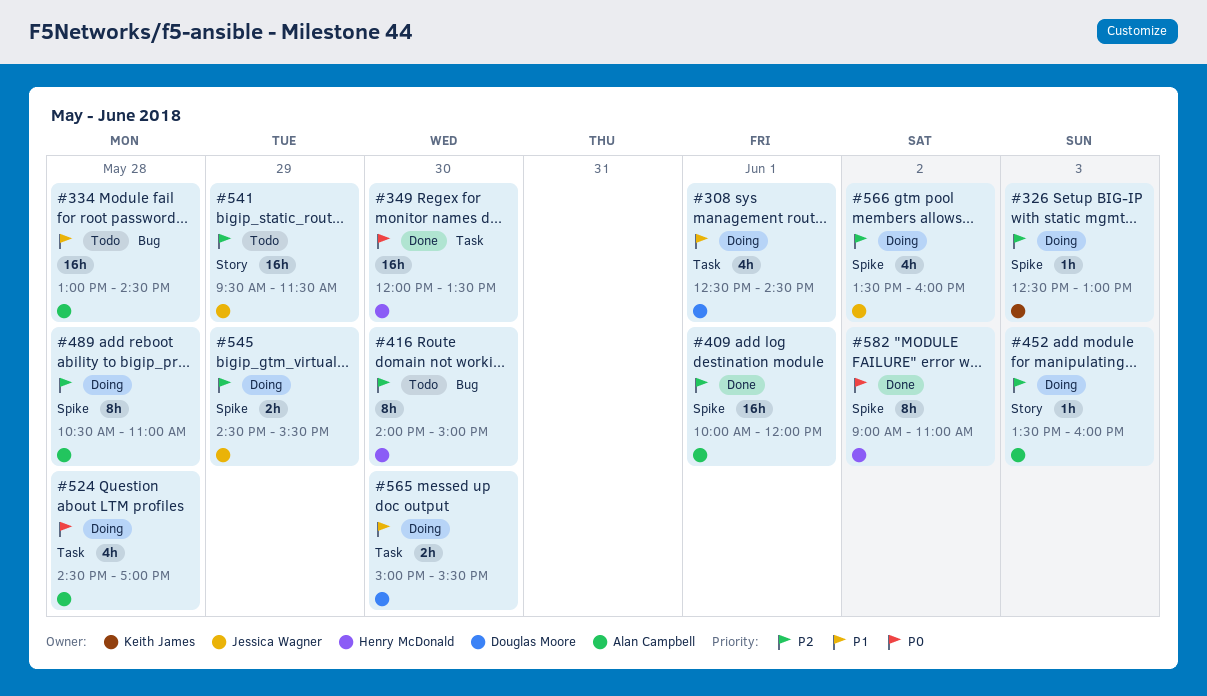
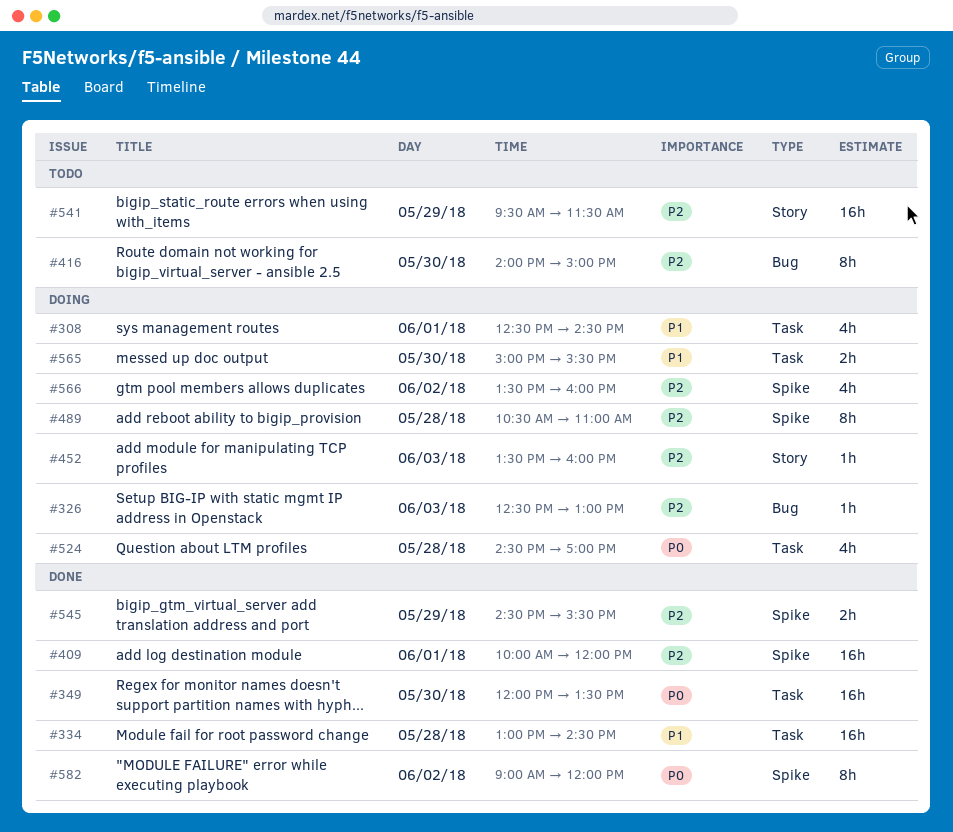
#326, label: Spike -> Bug
#334, status: Todo -> Done
#334, label: Bug -> Task
#545, status: Doing -> Done
#582, ends: 11:00 -> 12:00

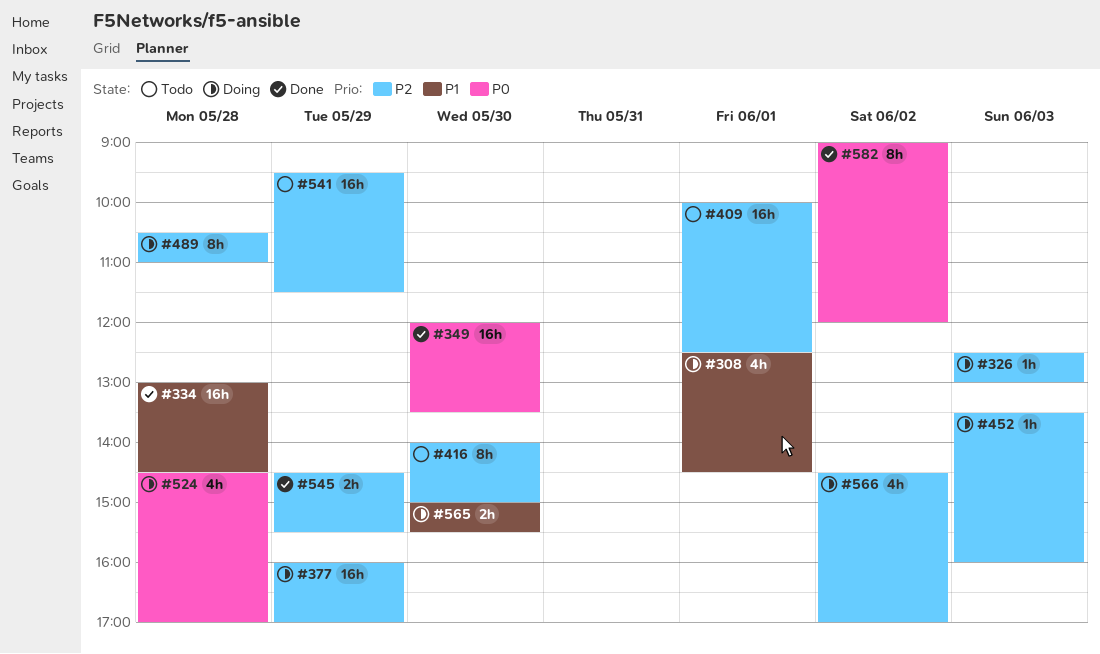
#377: none -> present
#409, status: Done -> Todo
#409, ends: 12:00 -> 12:30
#566, begins: 13:30 -> 14:30
#566, ends: 16:00 -> 17:00

